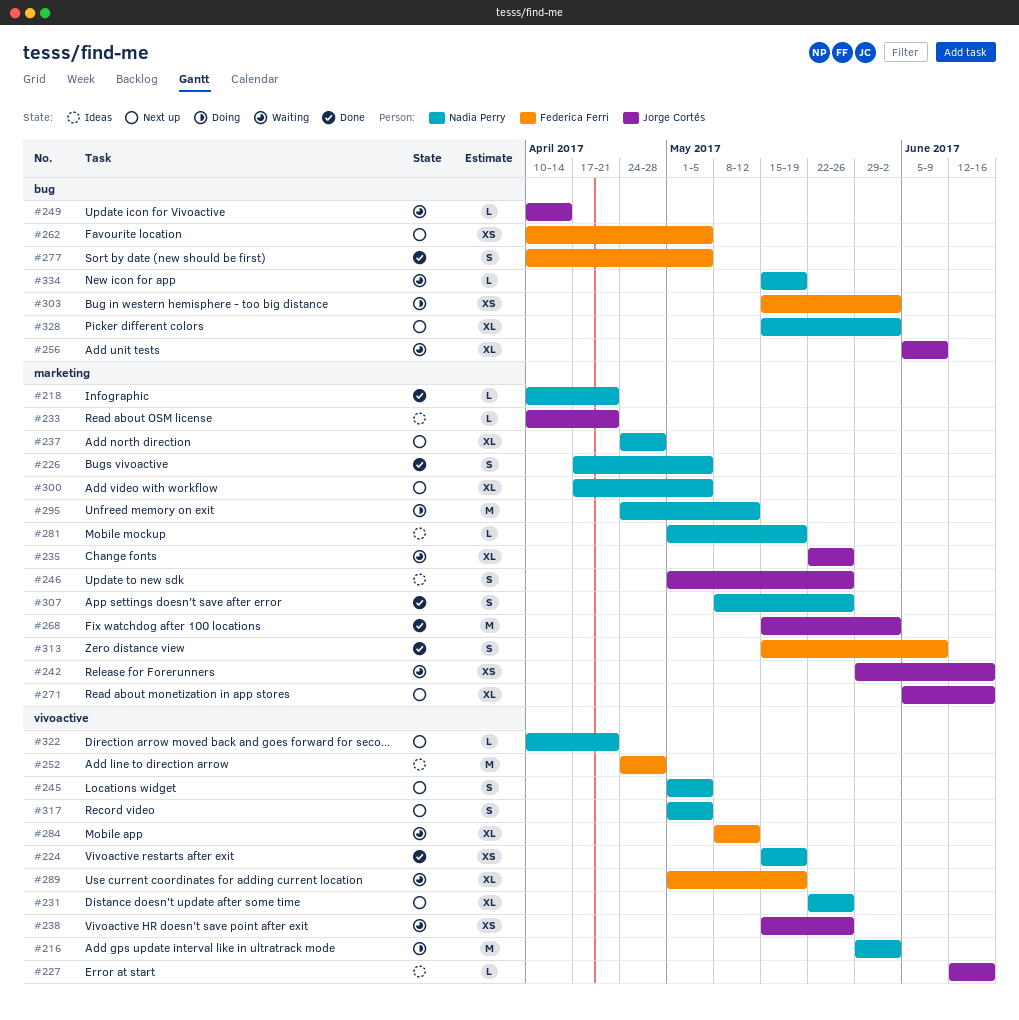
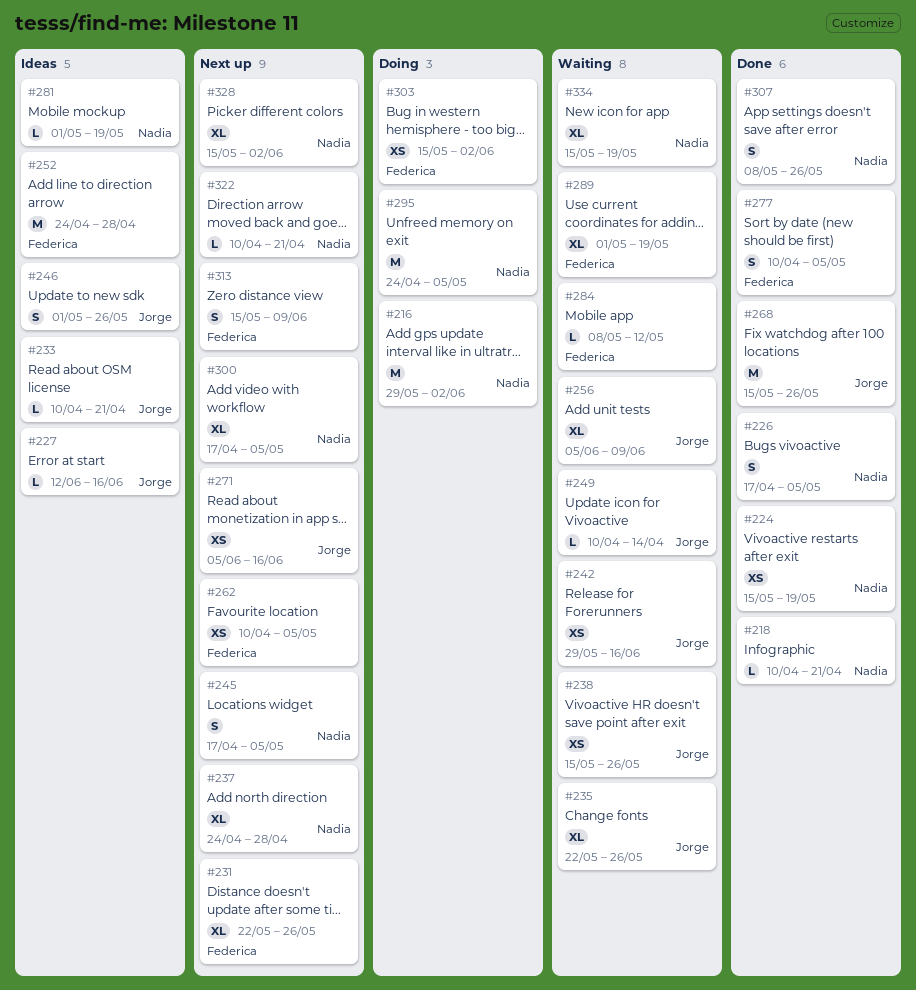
#231, owner: Nadia Perry -> Federica Ferri
#245, start: May 1 -> Apr 17
#268, due: Jun 2 -> May 26
#271, estimate: XL -> XS
#284, estimate: XL -> L
#295, due: May 12 -> May 5
#313, status: Done -> Next up
#317: present -> none
#334, estimate: L -> XL

